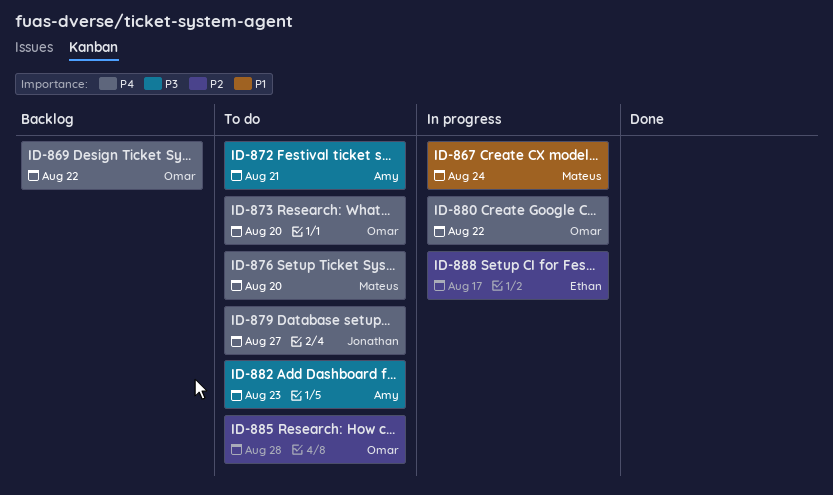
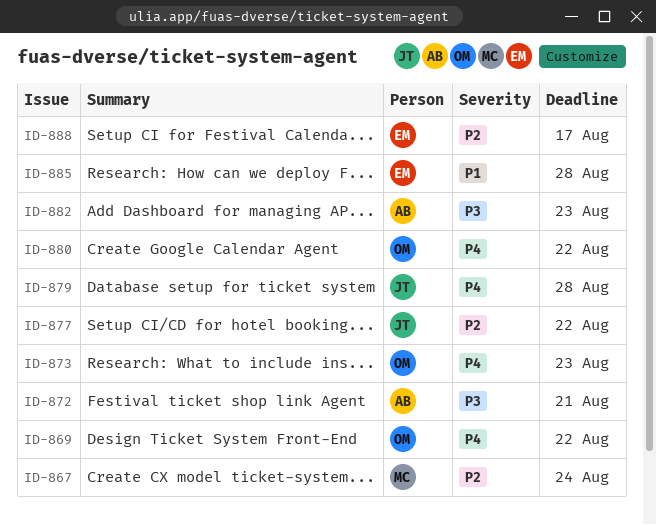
ID-867, priority: P1 -> P2
ID-873, due: Aug 20 -> Aug 23
ID-876: present -> none
ID-877: none -> present
ID-879, due: Aug 27 -> Aug 28
ID-885, owner: Omar -> Ethan
ID-885, priority: P2 -> P1

